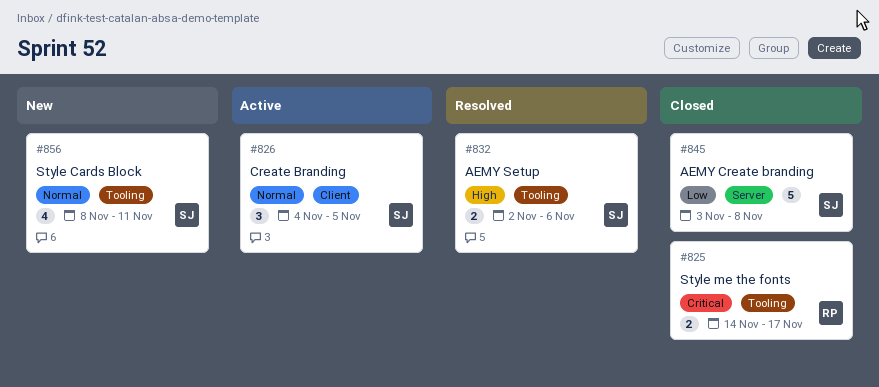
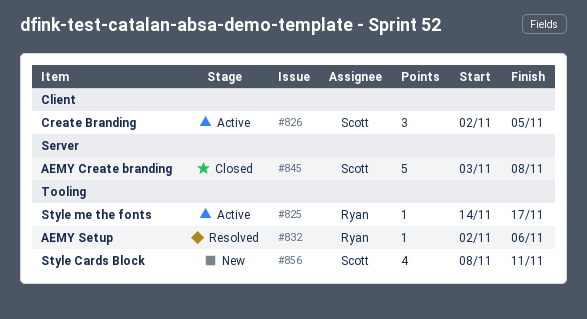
#825, status: Closed -> Active
#825, estimate: 2 -> 1
#826, start: Nov 4 -> Nov 2
#832, owner: Scott -> Ryan
#832, estimate: 2 -> 1

